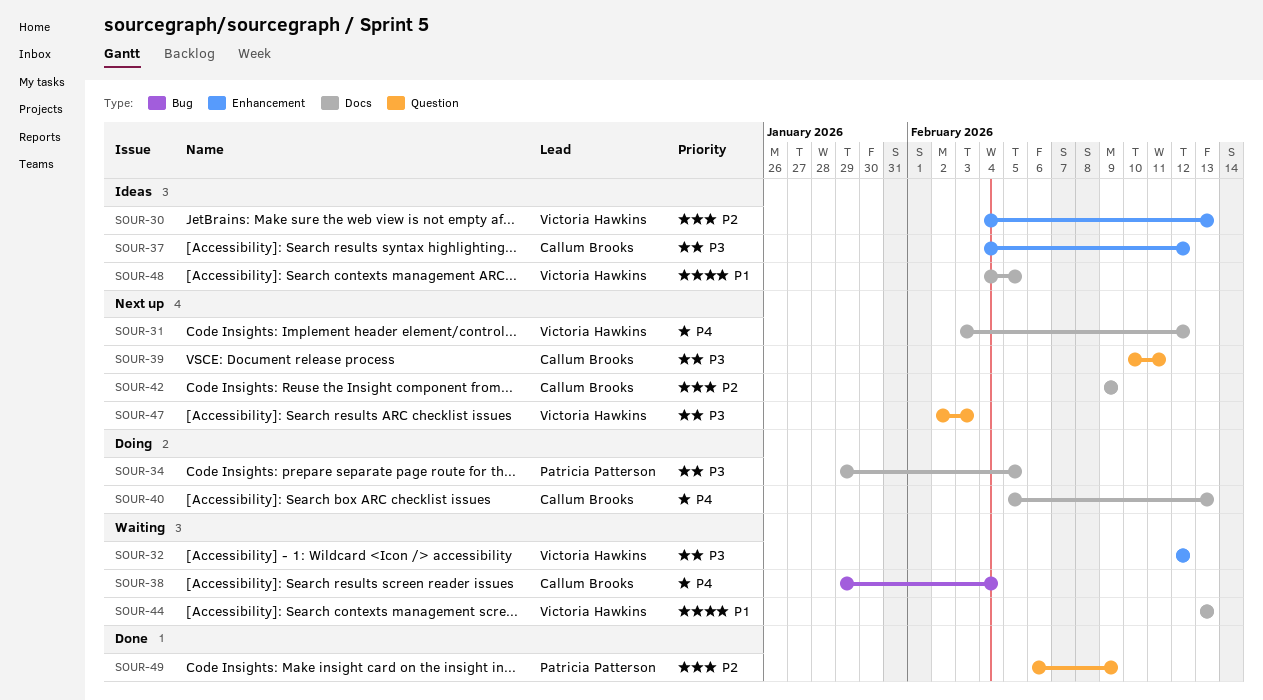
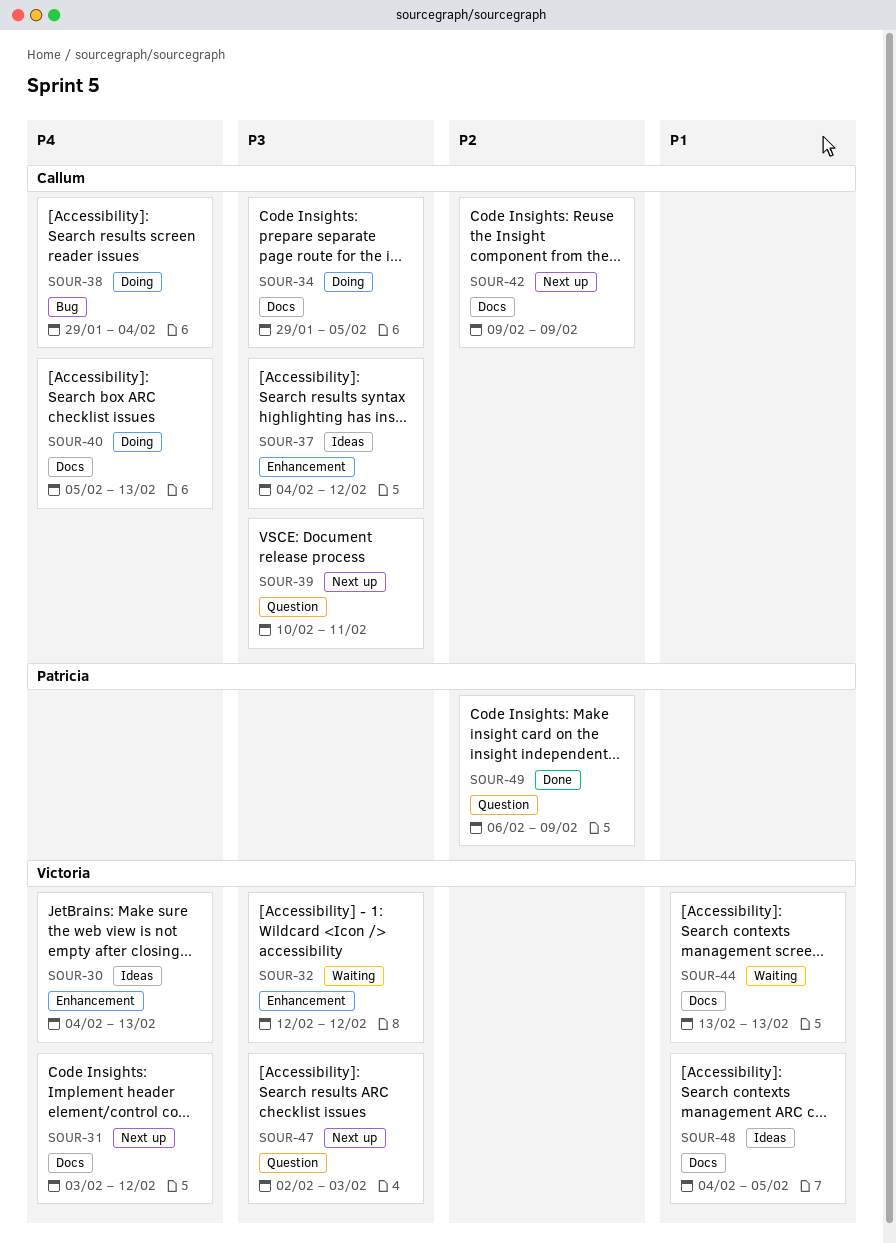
SOUR-30, priority: P2 -> P4
SOUR-34, owner: Patricia Patterson -> Callum Brooks
SOUR-38, status: Waiting -> Doing

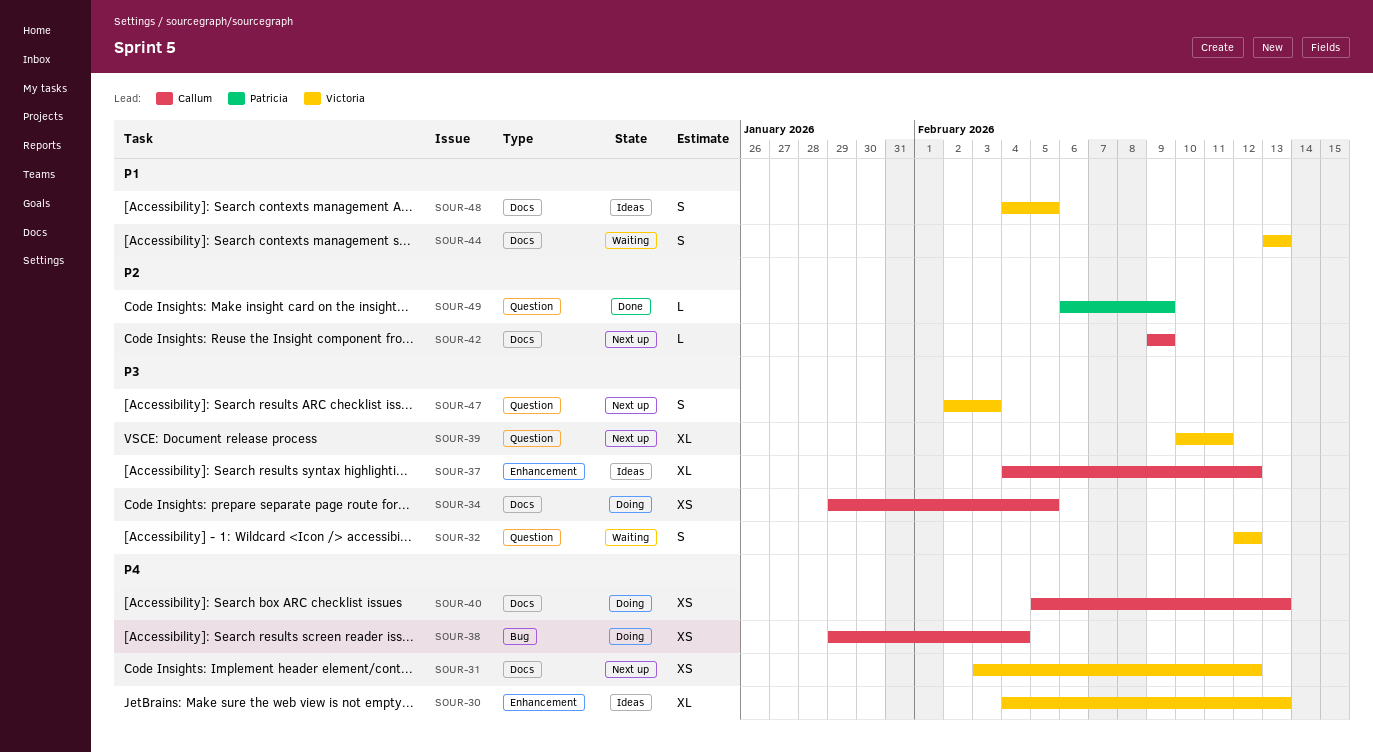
SOUR-32, label: Enhancement -> Question
SOUR-39, owner: Callum -> Victoria

